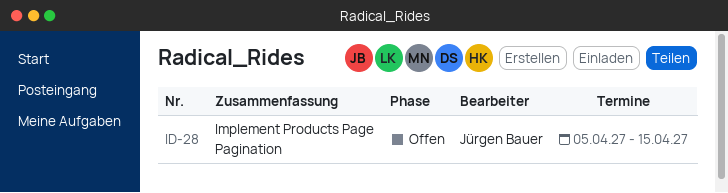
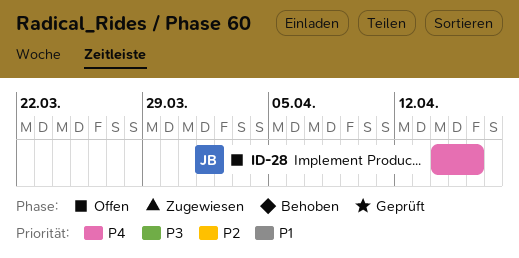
ID-28, start: Apr 5 -> Apr 14
ID-28, due: Apr 15 -> Apr 16

